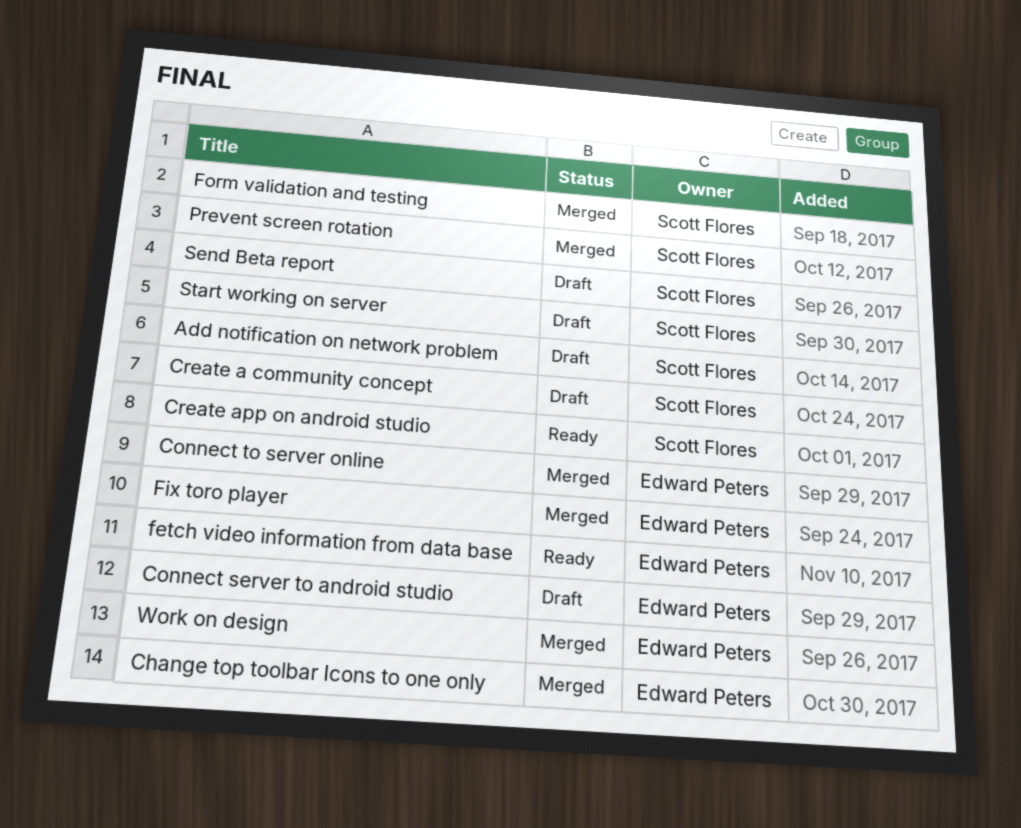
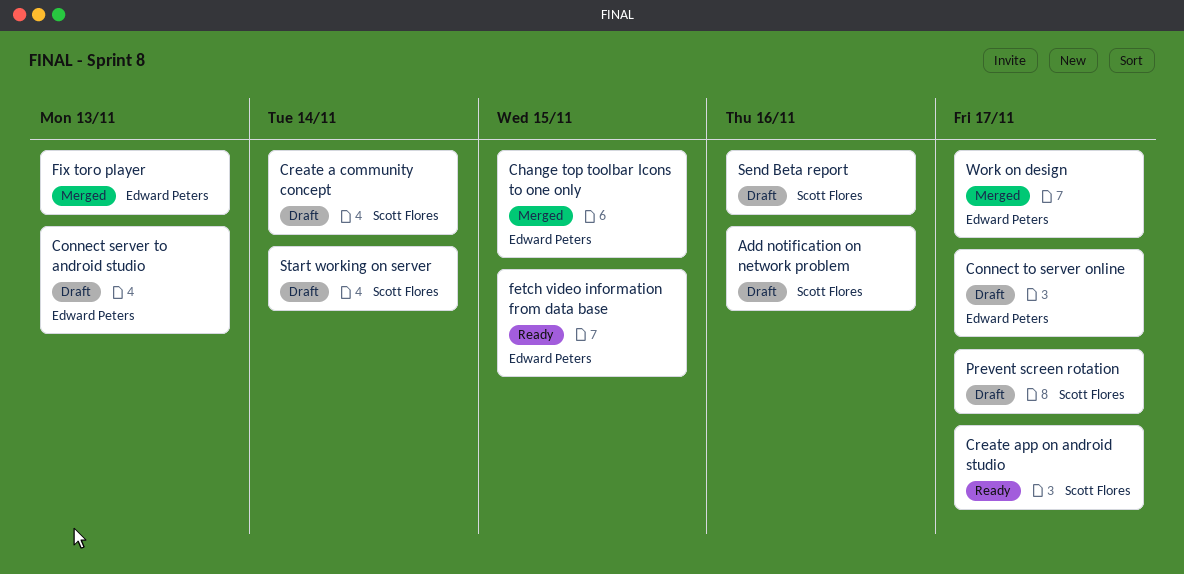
Connect to server online, status: Merged -> Draft
Form validation and testing: present -> none
Prevent screen rotation, status: Merged -> Draft

